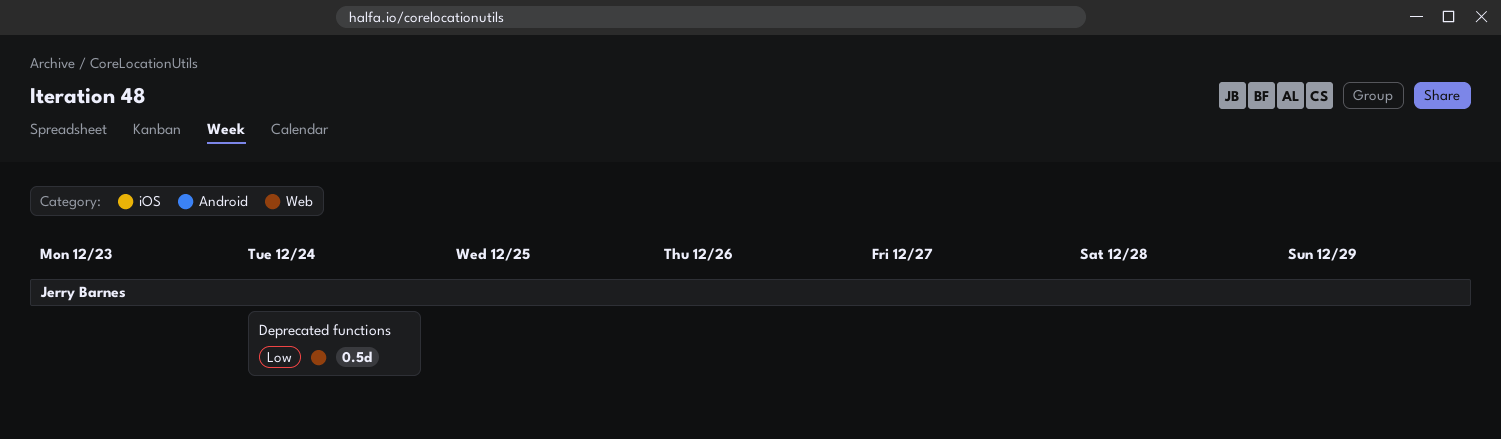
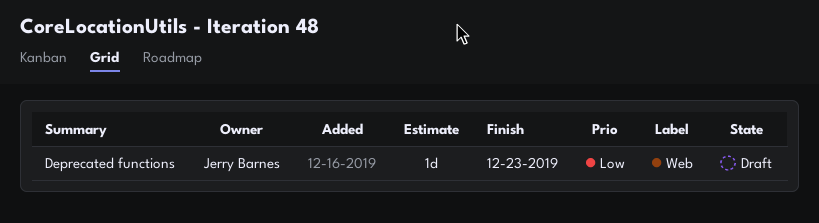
Deprecated functions, estimate: 0.5d -> 1d
Deprecated functions, due: Dec 24 -> Dec 23

